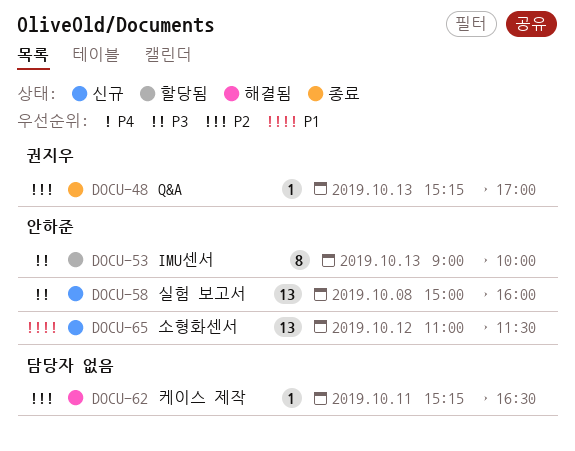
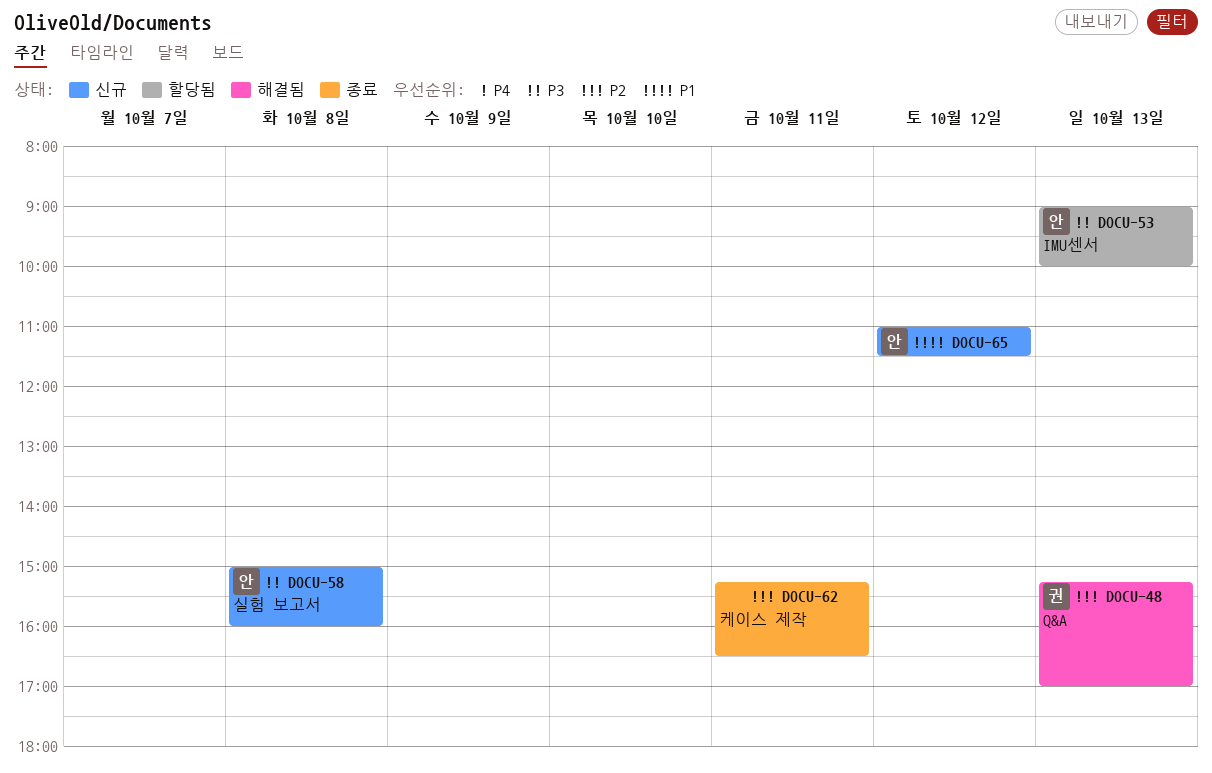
DOCU-48, status: 종료 -> 해결됨
DOCU-62, status: 해결됨 -> 종료

